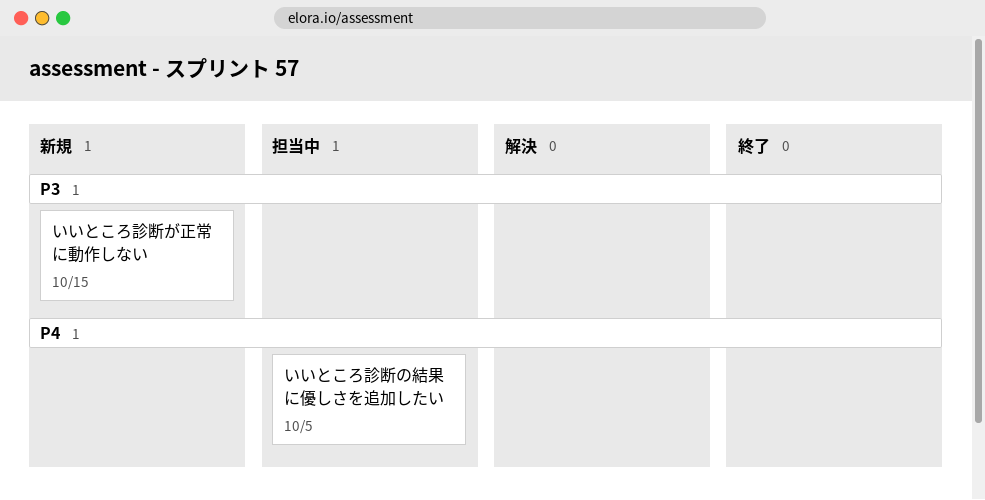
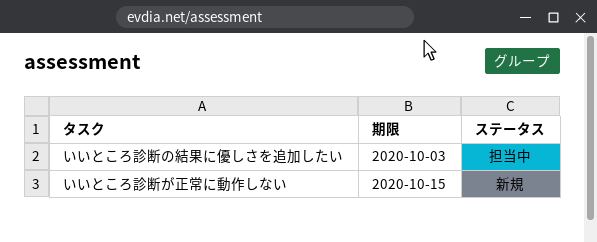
いいところ診断の結果に優しさを追加したい, due: Oct 5 -> Oct 3

